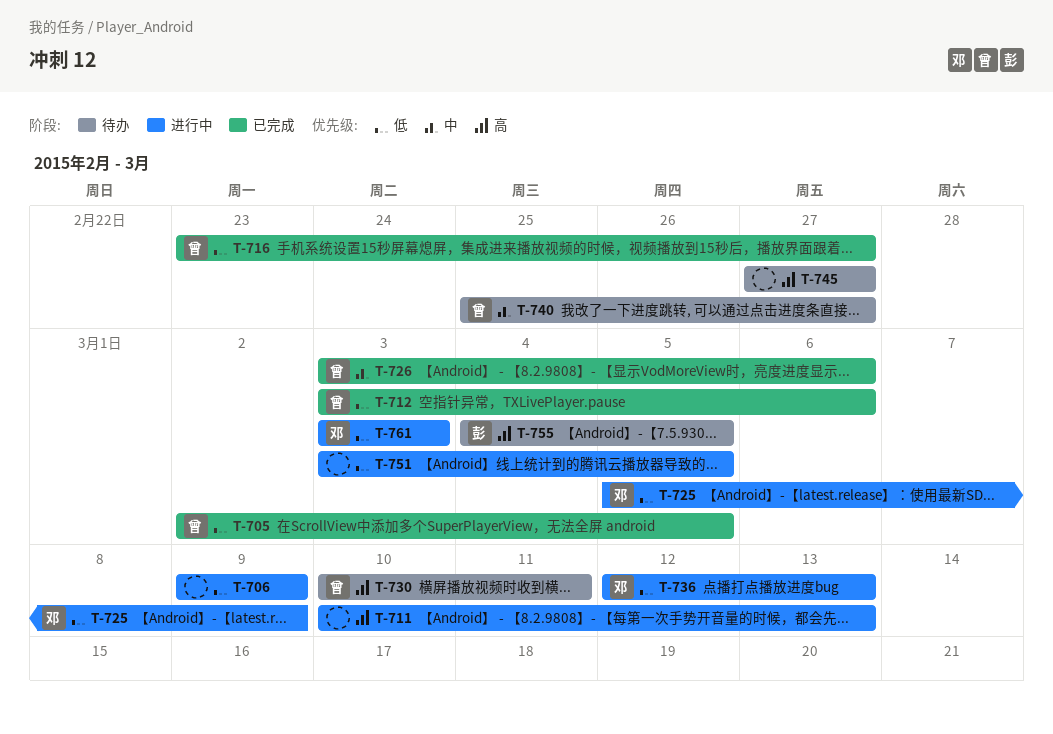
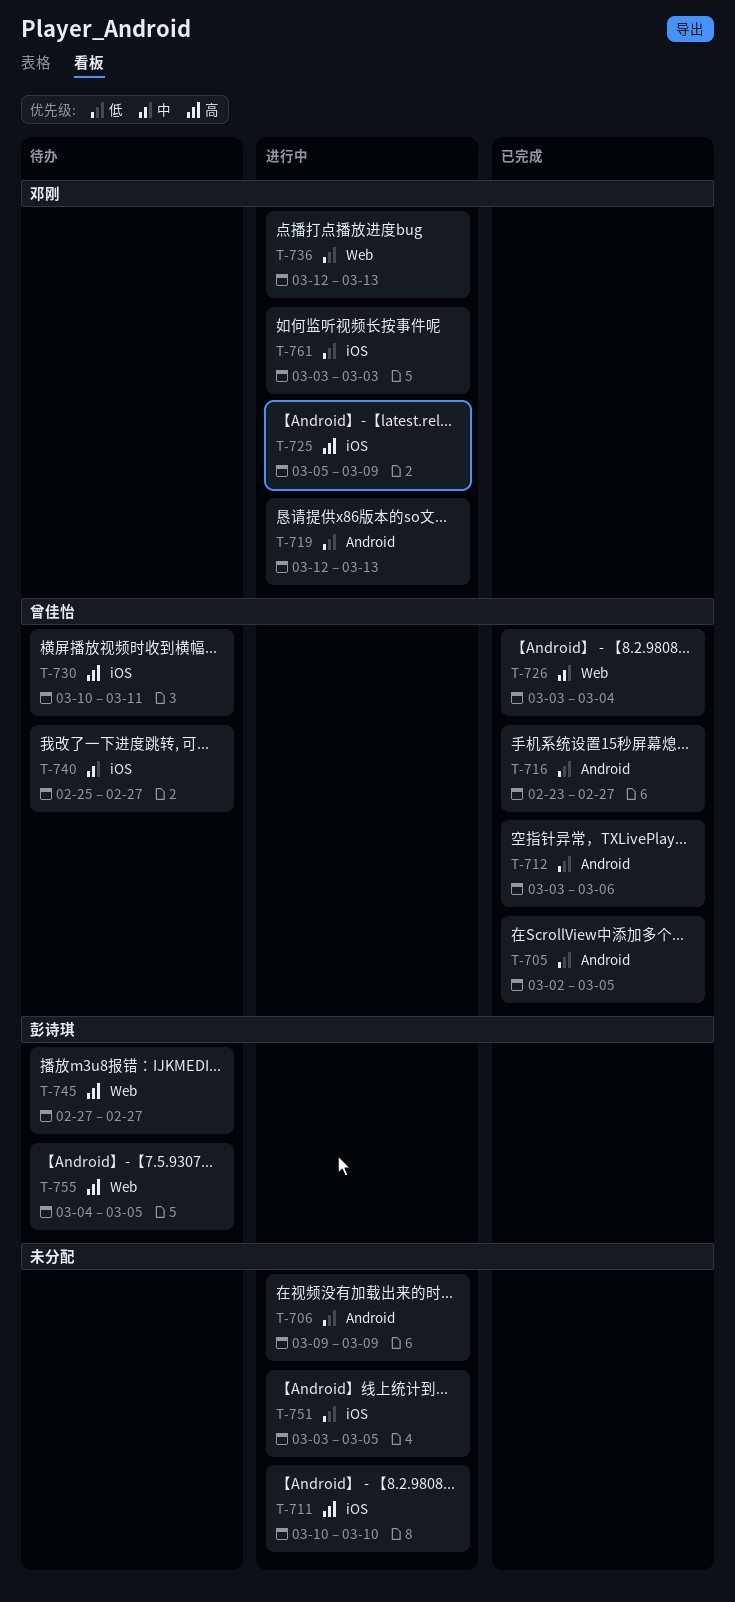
T-711, due: Mar 13 -> Mar 10
T-719: none -> present
T-725, priority: 低 -> 高
T-726, due: Mar 6 -> Mar 4
T-745, owner: none -> 彭诗琪

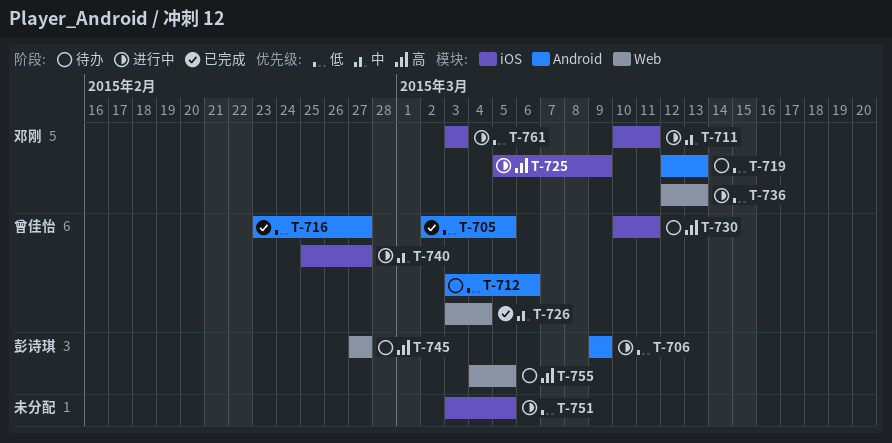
T-706, owner: none -> 彭诗琪
T-711, owner: none -> 邓刚
T-711, priority: 高 -> 中
T-711, due: Mar 10 -> Mar 11
T-712, status: 已完成 -> 待办
T-719, status: 进行中 -> 待办
T-740, status: 待办 -> 进行中

